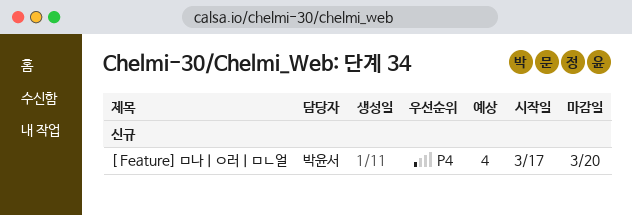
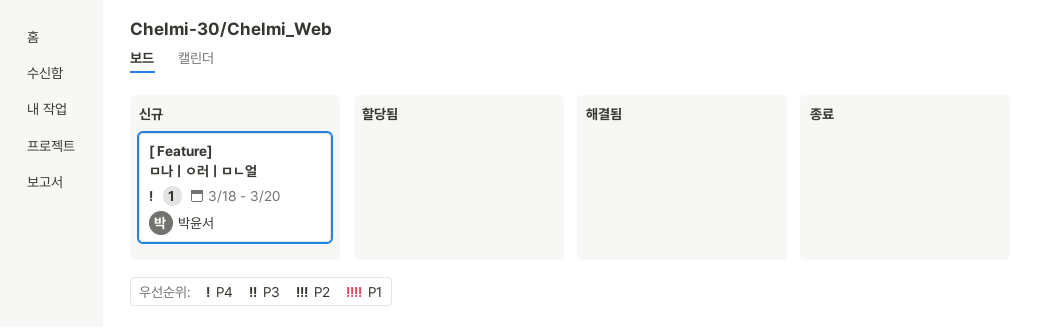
[ Feature] ㅁ나ㅣㅇ러ㅣㅁㄴ얼, estimate: 4 -> 1
[ Feature] ㅁ나ㅣㅇ러ㅣㅁㄴ얼, start: Mar 17 -> Mar 18

